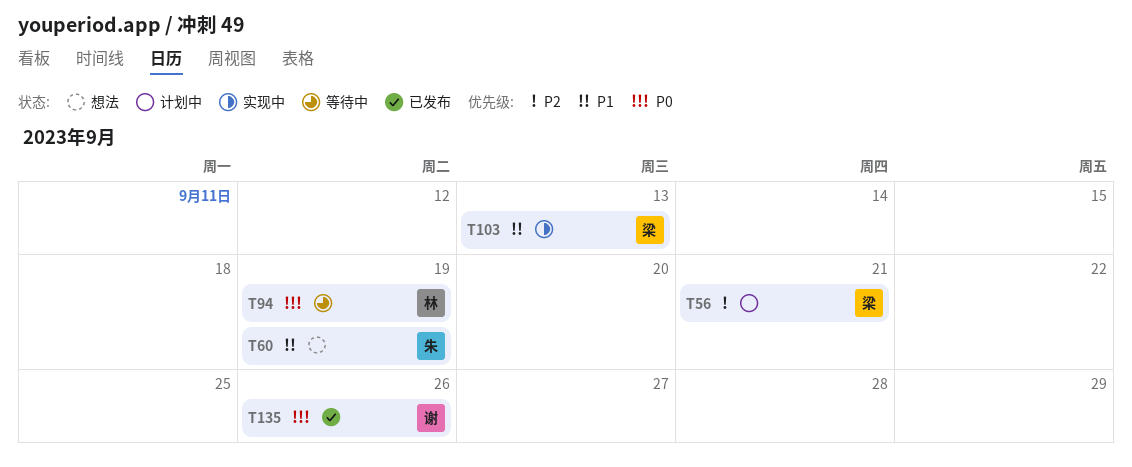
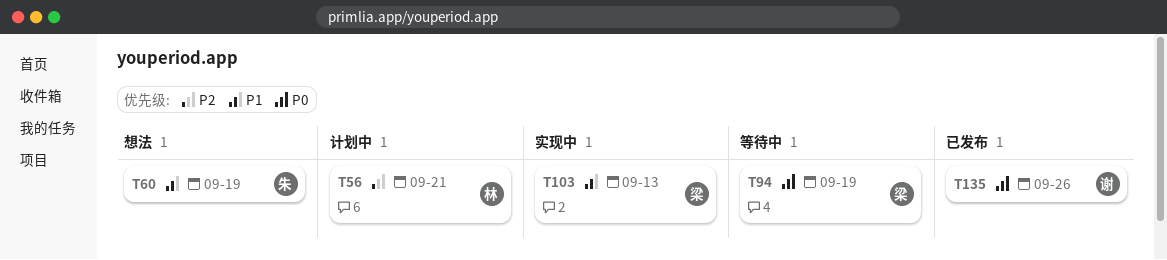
T56, owner: 梁 -> 林
T94, owner: 林 -> 梁

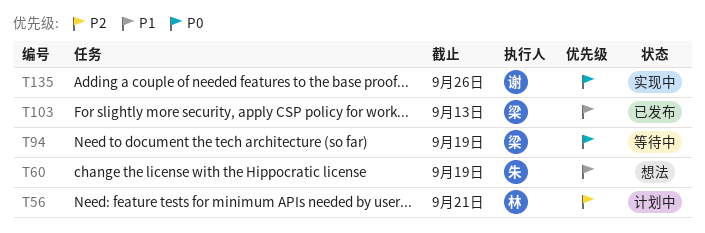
T103, status: 实现中 -> 已发布
T135, status: 已发布 -> 实现中

